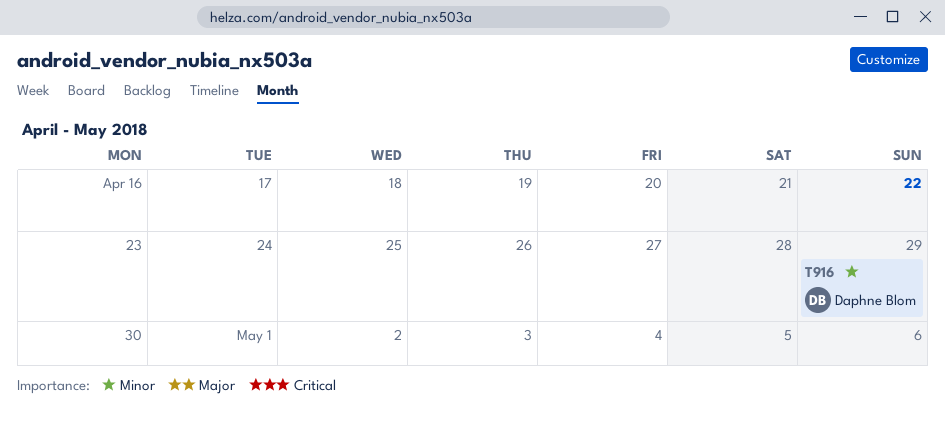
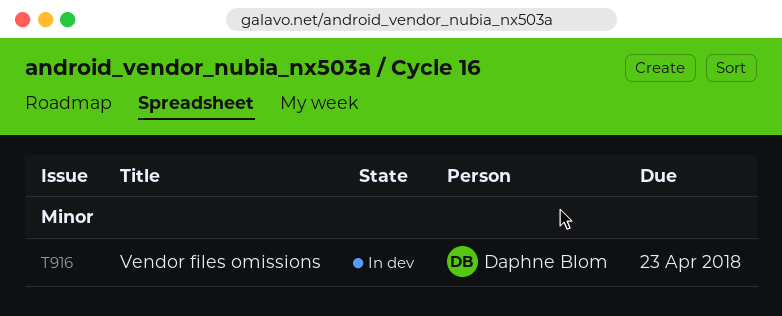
T916, due: Apr 29 -> Apr 23

